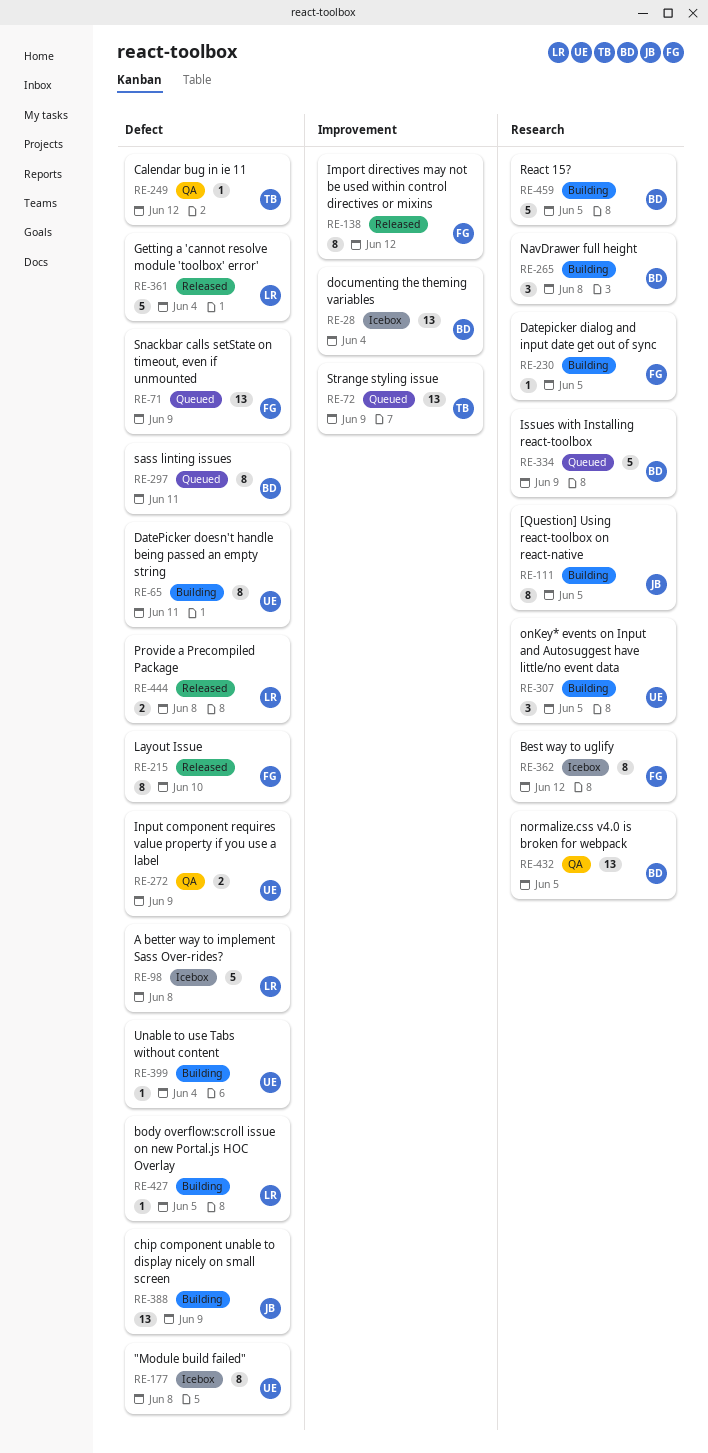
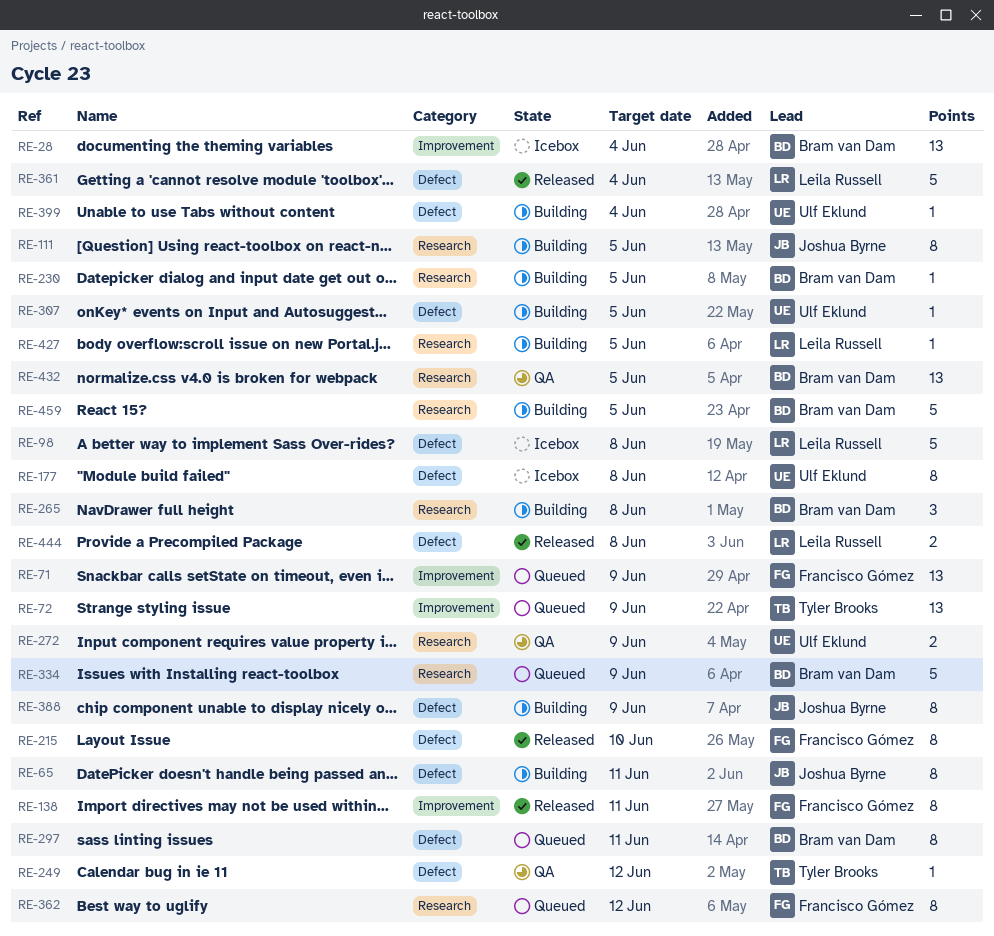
RE-65, owner: Ulf Eklund -> Joshua Byrne
RE-71, label: Defect -> Improvement
RE-138, due: Jun 12 -> Jun 11
RE-230, owner: Francisco Gómez -> Bram van Dam
RE-272, label: Defect -> Research
RE-307, label: Research -> Defect
RE-307, estimate: 3 -> 1
RE-362, status: Icebox -> Queued
RE-388, estimate: 13 -> 8
RE-427, label: Defect -> Research

